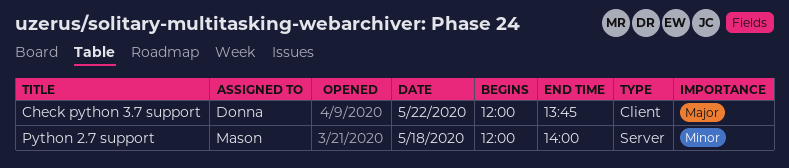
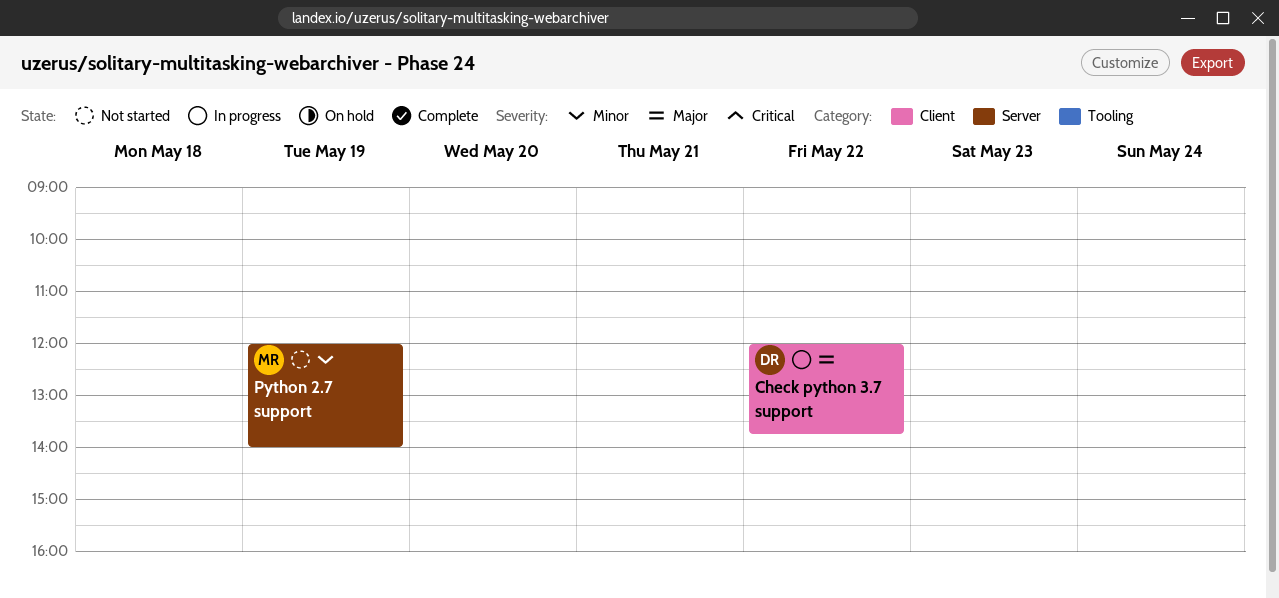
Python 2.7 support, day: May 18 -> May 19

